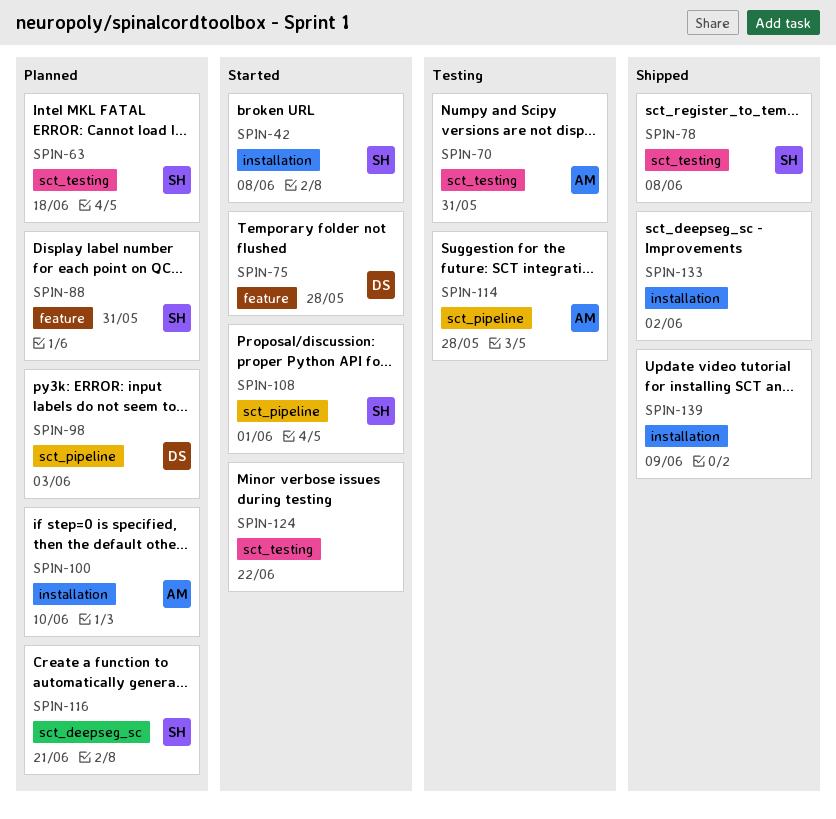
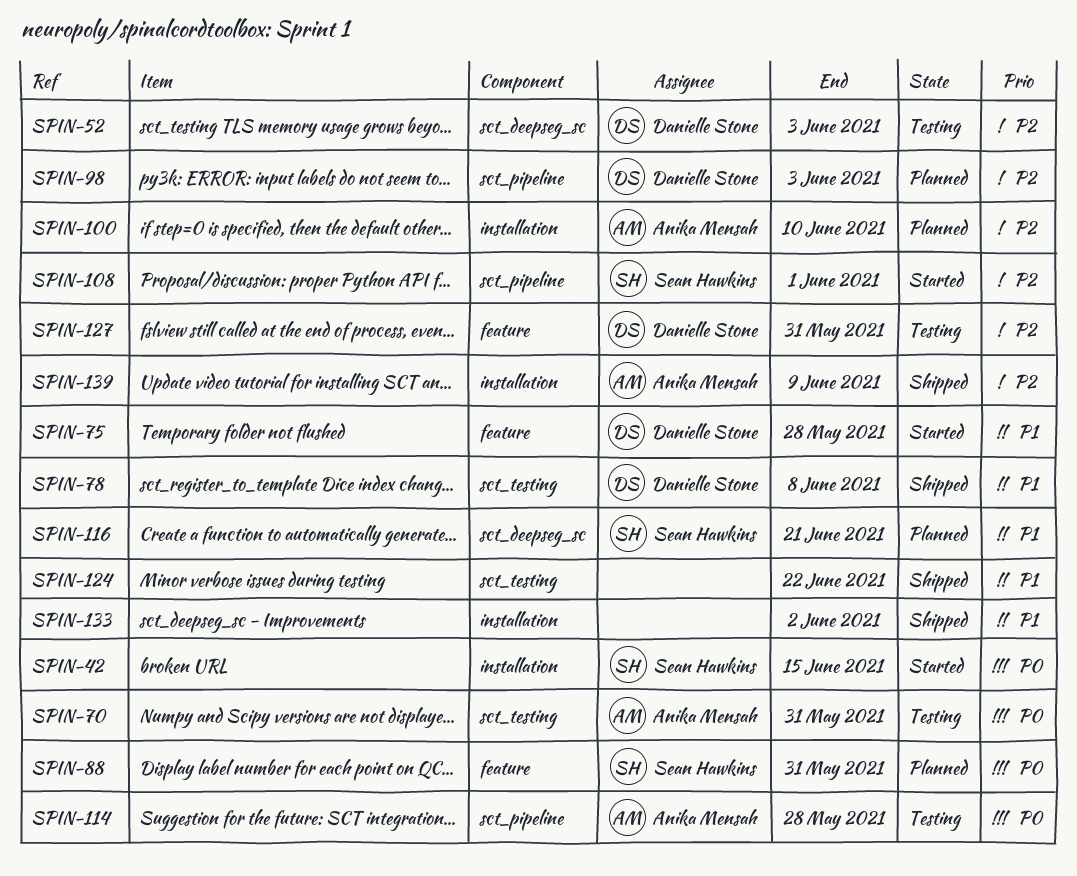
SPIN-42, due: Jun 8 -> Jun 15
SPIN-52: none -> present
SPIN-63: present -> none
SPIN-78, owner: Sean Hawkins -> Danielle Stone
SPIN-124, status: Started -> Shipped
SPIN-127: none -> present
SPIN-139, owner: none -> Anika Mensah

